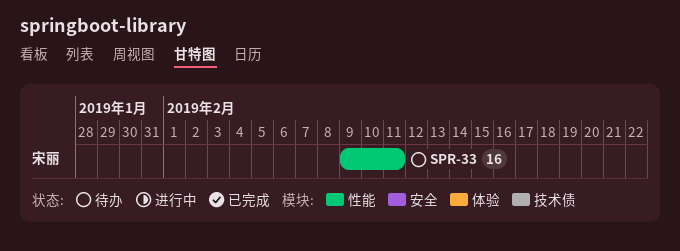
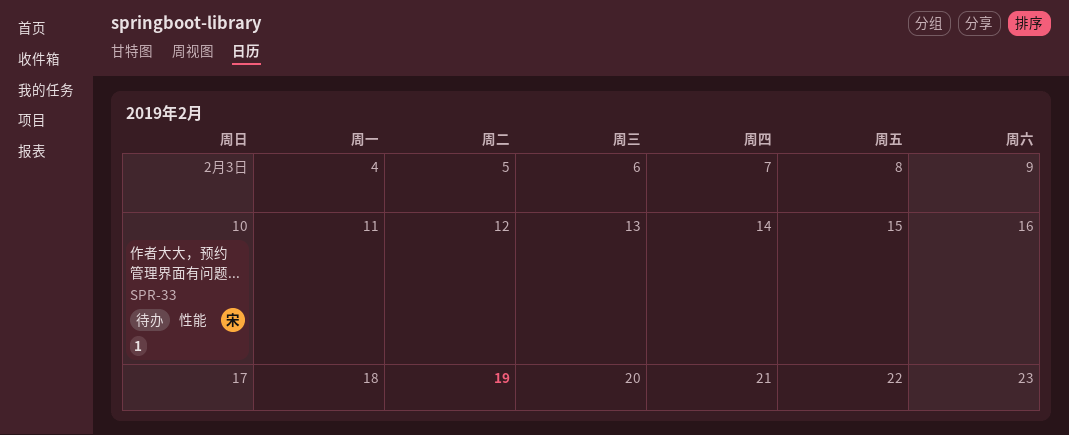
SPR-33, estimate: 16 -> 1
SPR-33, due: Feb 11 -> Feb 10

